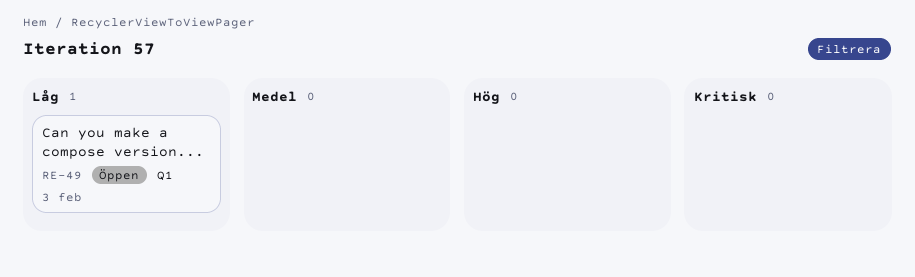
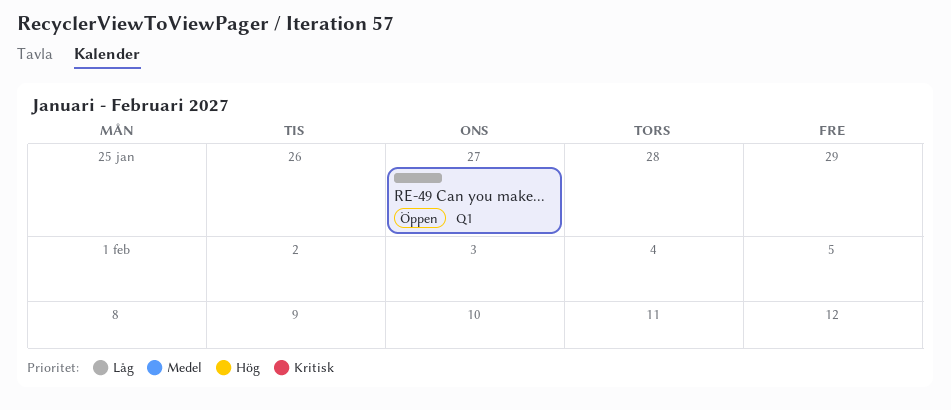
RE-49, due: Feb 3 -> Jan 27

